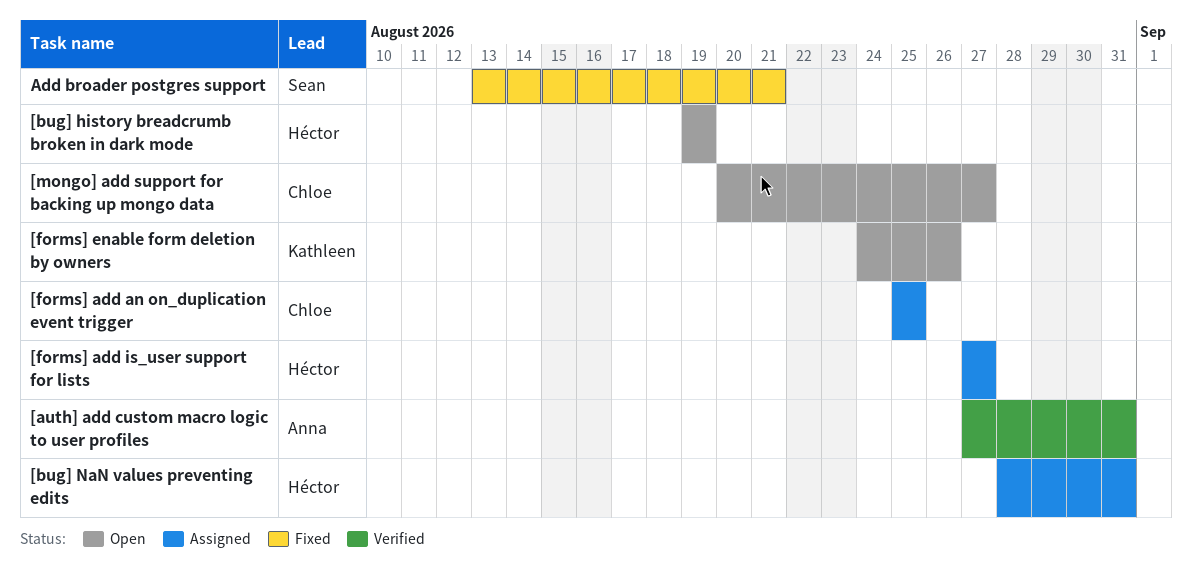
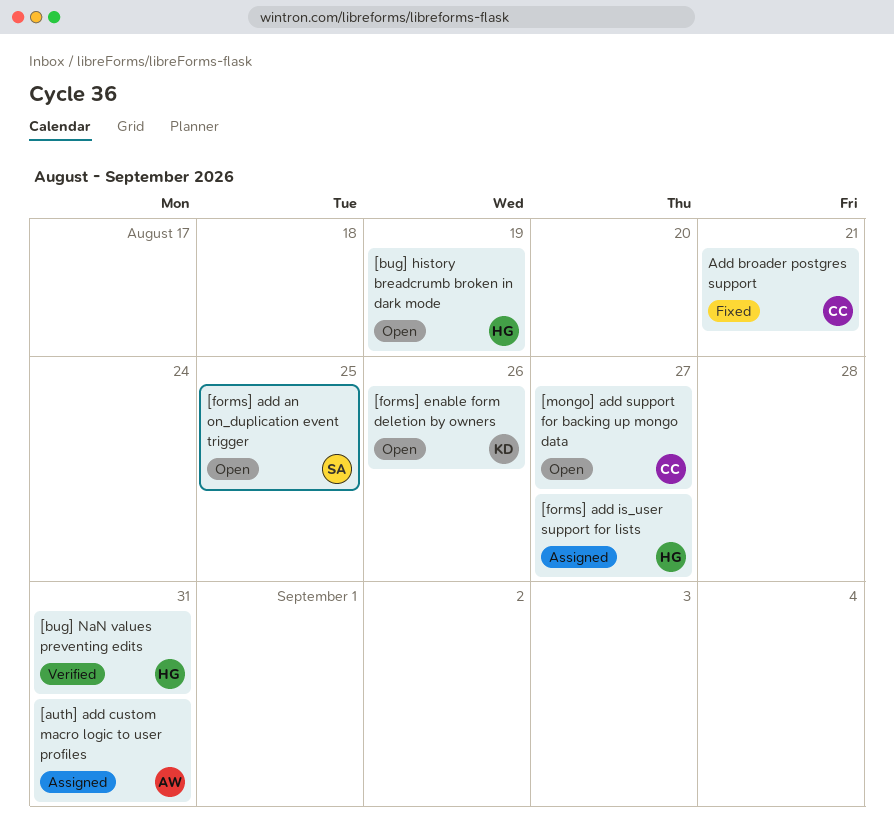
[auth] add custom macro logic to user profiles, status: Verified -> Assigned
[bug] NaN values preventing edits, status: Assigned -> Verified
[forms] add an on_duplication event trigger, status: Assigned -> Open
[forms] add an on_duplication event trigger, owner: Chloe -> Sean
Add broader postgres support, owner: Sean -> Chloe

